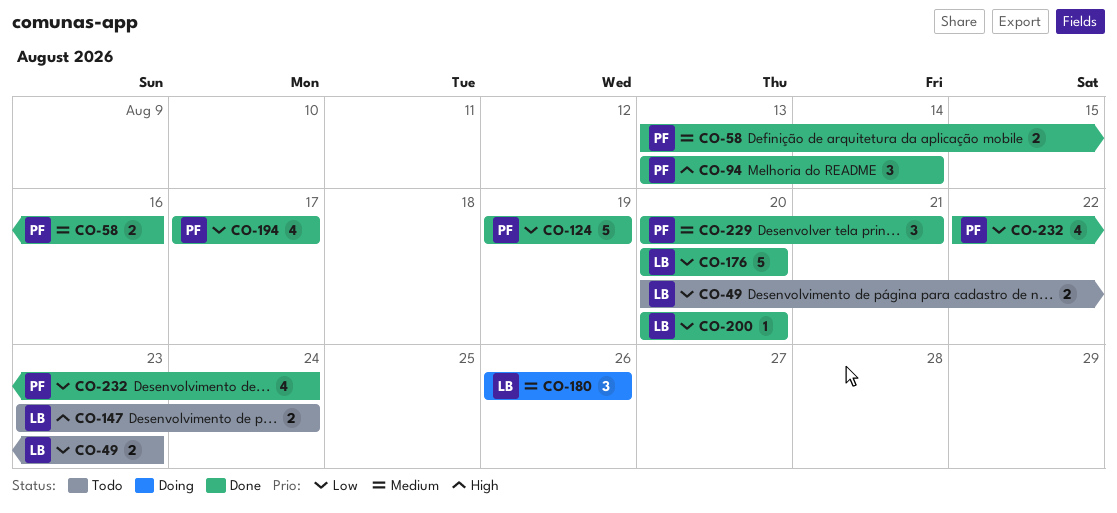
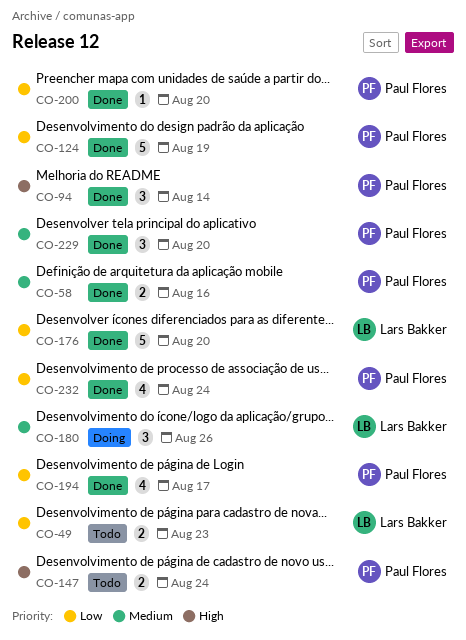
CO-147, owner: Lars Bakker -> Paul Flores
CO-200, owner: Lars Bakker -> Paul Flores
CO-229, due: Aug 21 -> Aug 20

